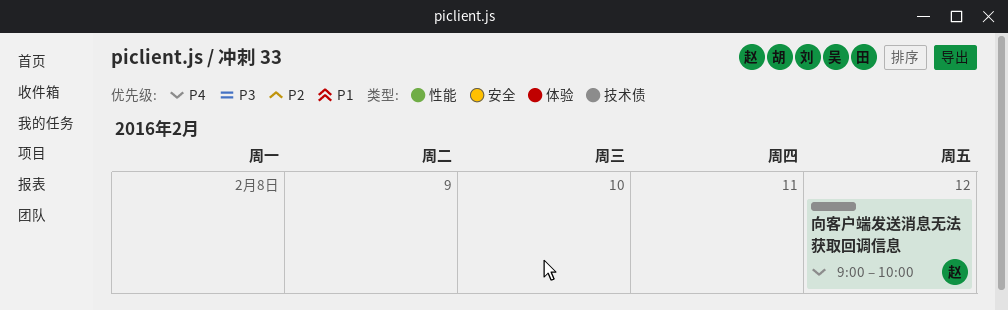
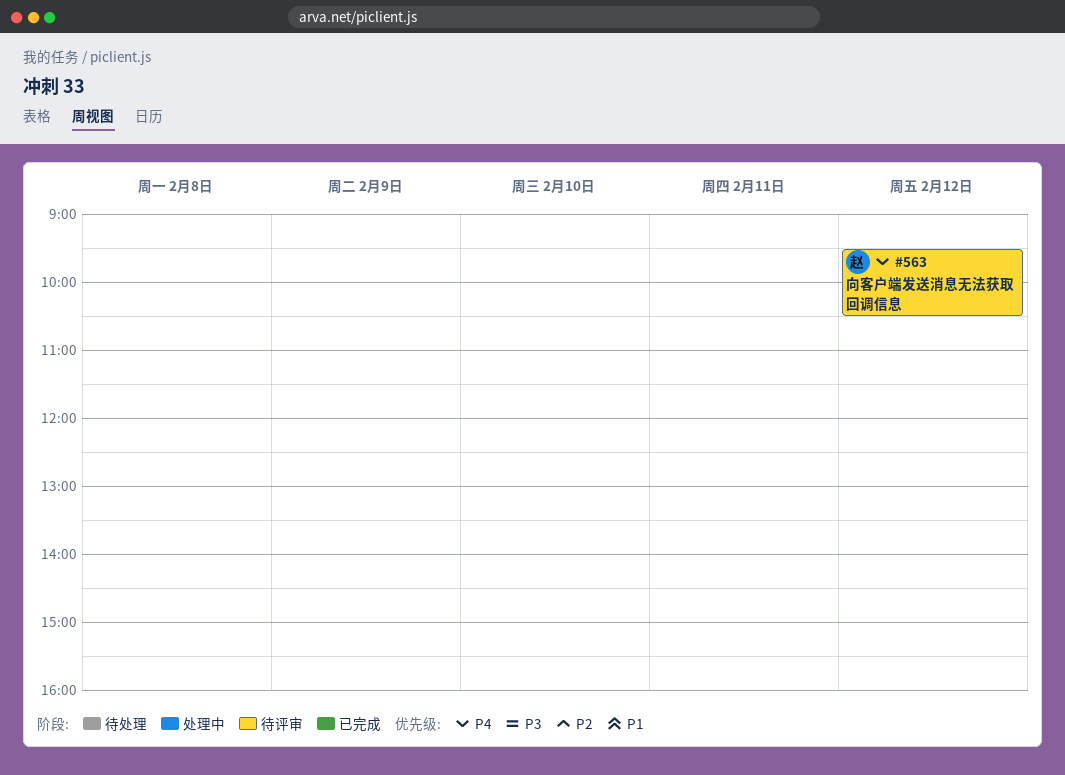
向客户端发送消息无法获取回调信息, begins: 09:00 -> 09:30
向客户端发送消息无法获取回调信息, ends: 10:00 -> 10:30

